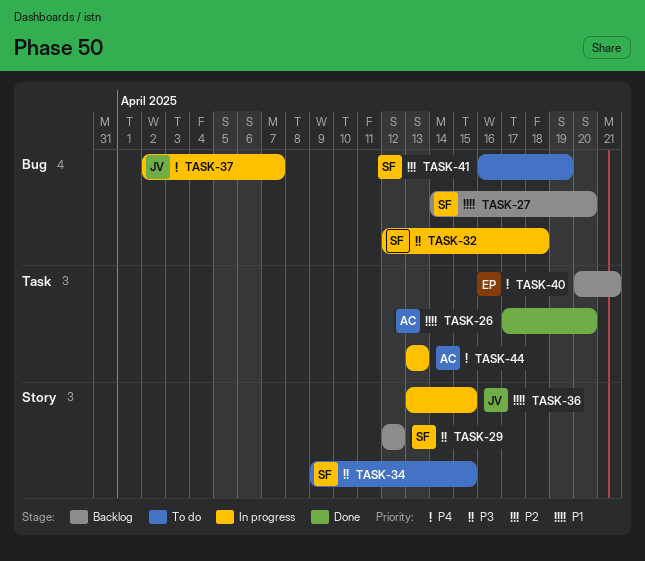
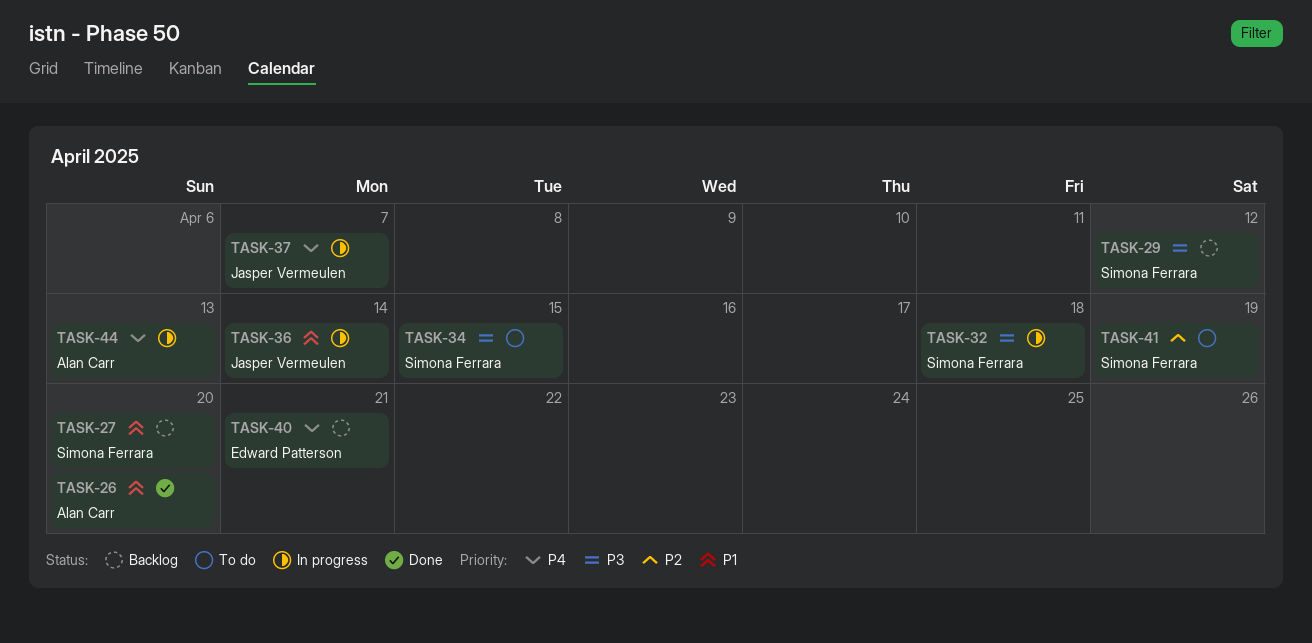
TASK-36, due: Apr 15 -> Apr 14

